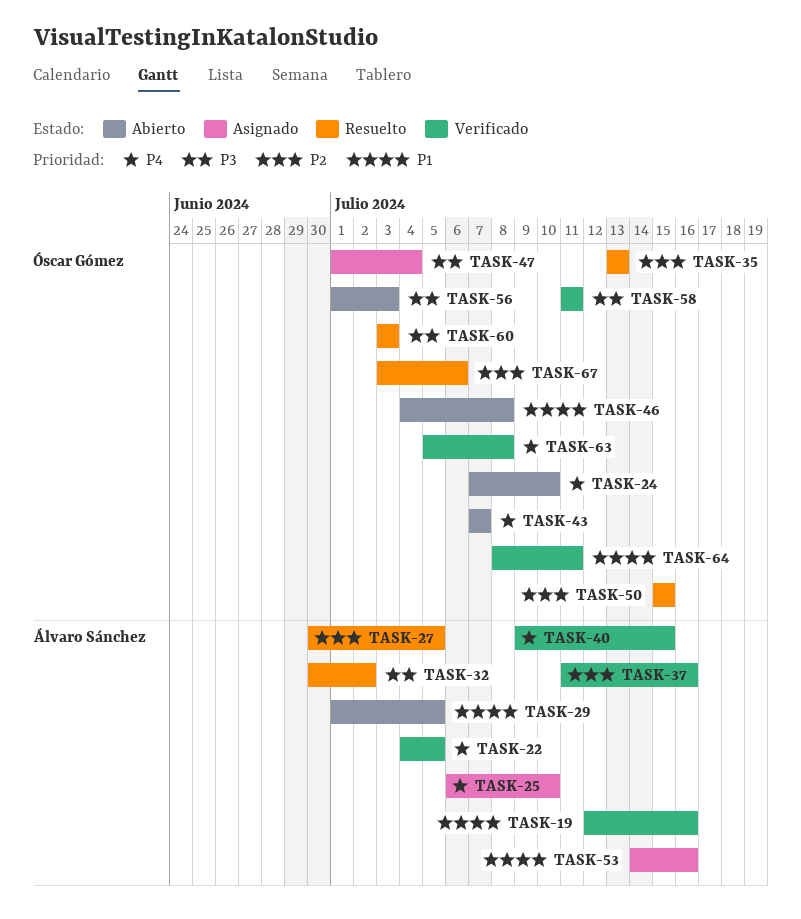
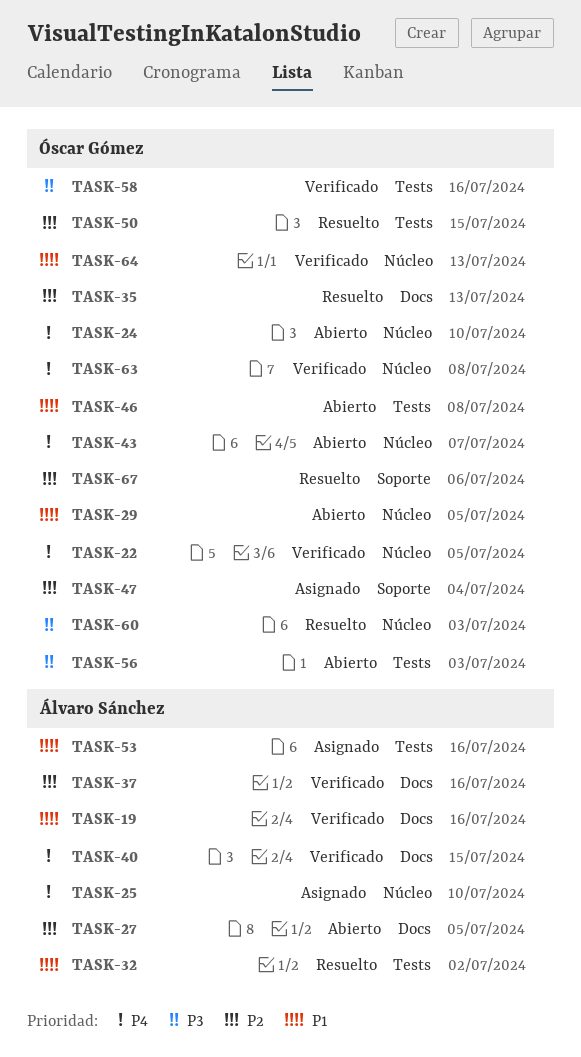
TASK-22, owner: Álvaro Sánchez -> Óscar Gómez
TASK-27, status: Resuelto -> Abierto
TASK-29, owner: Álvaro Sánchez -> Óscar Gómez
TASK-32, priority: P3 -> P1
TASK-47, priority: P3 -> P2
TASK-58, due: Jul 11 -> Jul 16
TASK-64, due: Jul 11 -> Jul 13

